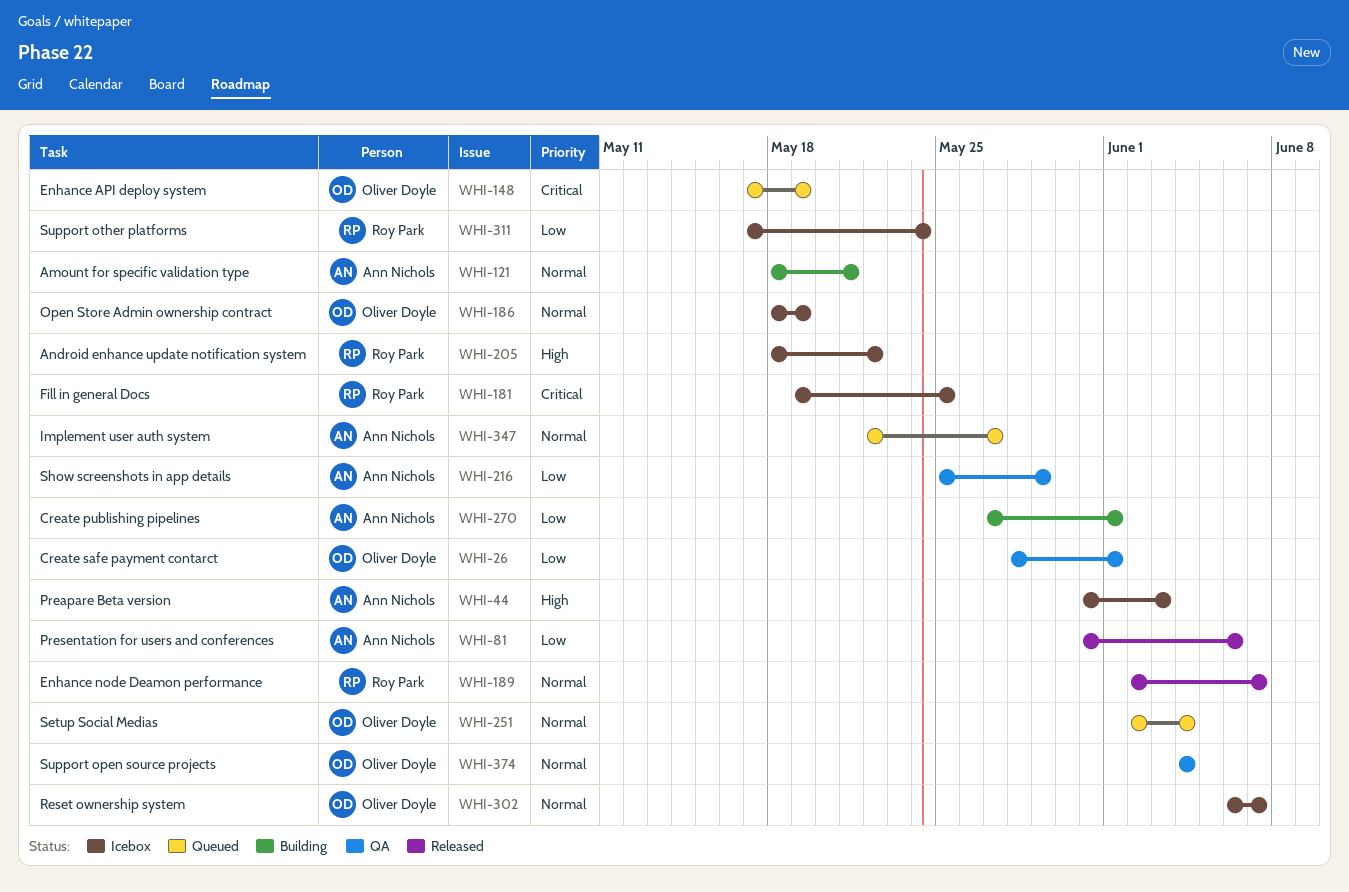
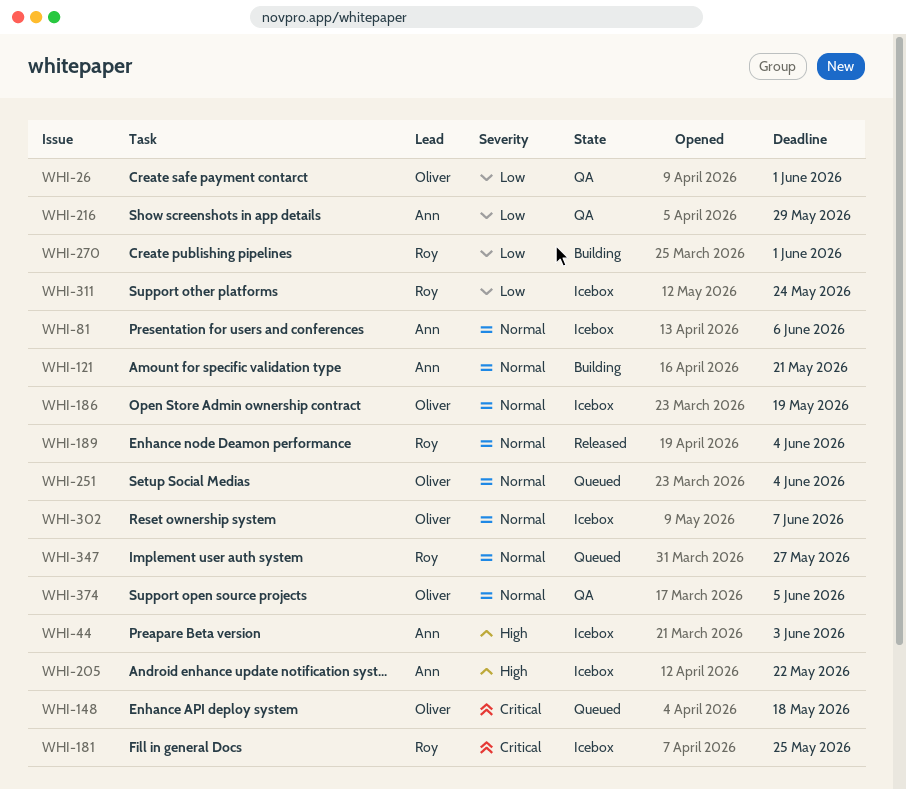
WHI-81, status: Released -> Icebox
WHI-81, priority: Low -> Normal
WHI-148, due: May 19 -> May 18
WHI-189, due: Jun 7 -> Jun 4
WHI-205, owner: Roy Park -> Ann Nichols
WHI-270, owner: Ann Nichols -> Roy Park
WHI-347, owner: Ann Nichols -> Roy Park
WHI-374, due: Jun 4 -> Jun 5

